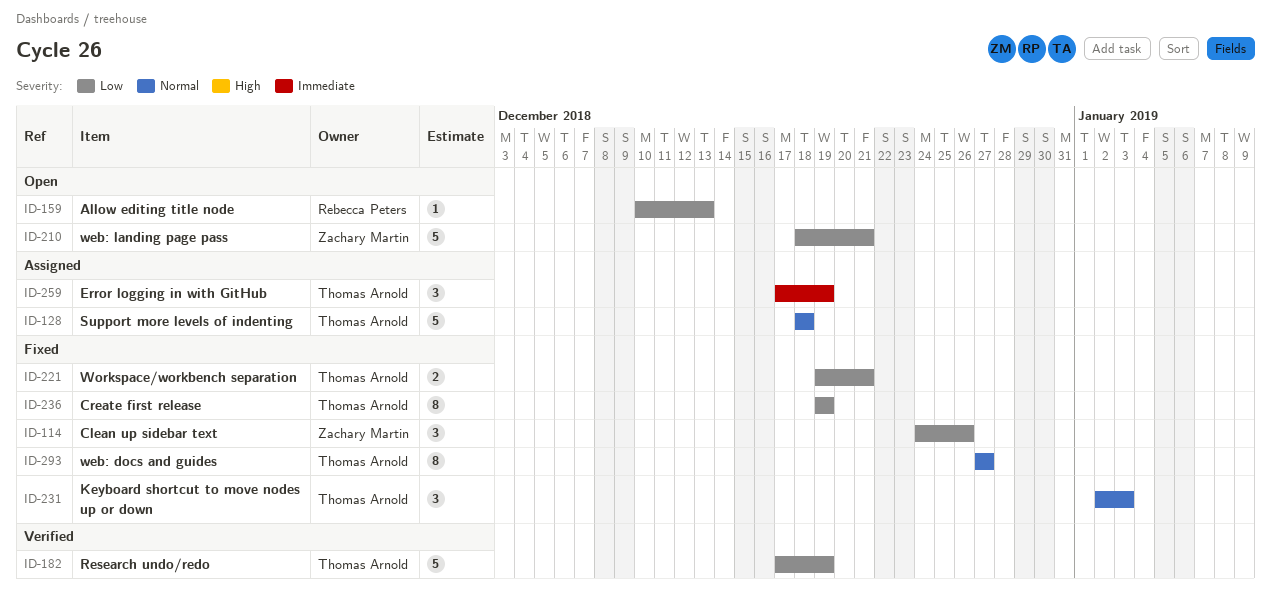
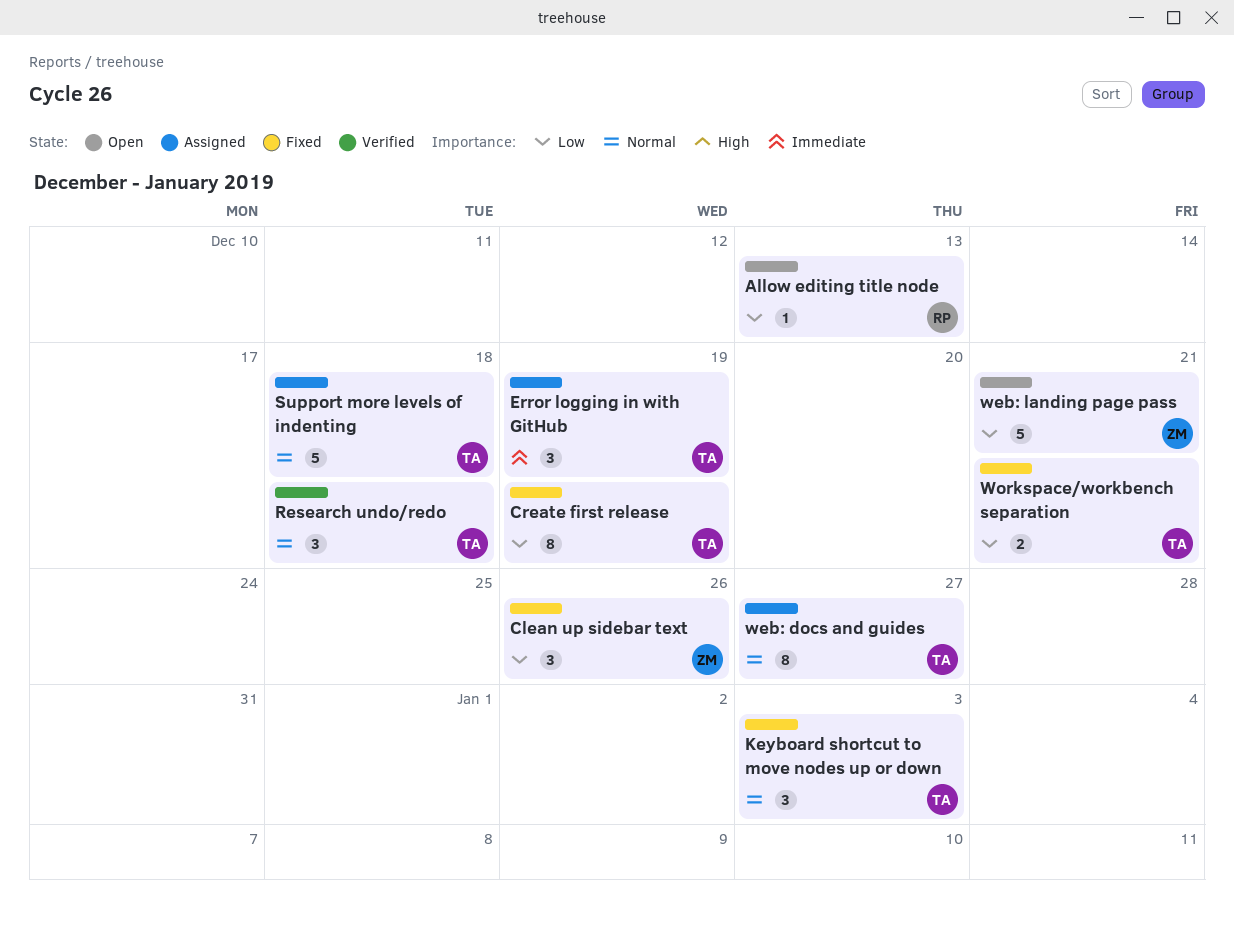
Research undo/redo, priority: Low -> Normal
Research undo/redo, estimate: 5 -> 3
Research undo/redo, due: Dec 19 -> Dec 18
web: docs and guides, status: Fixed -> Assigned

